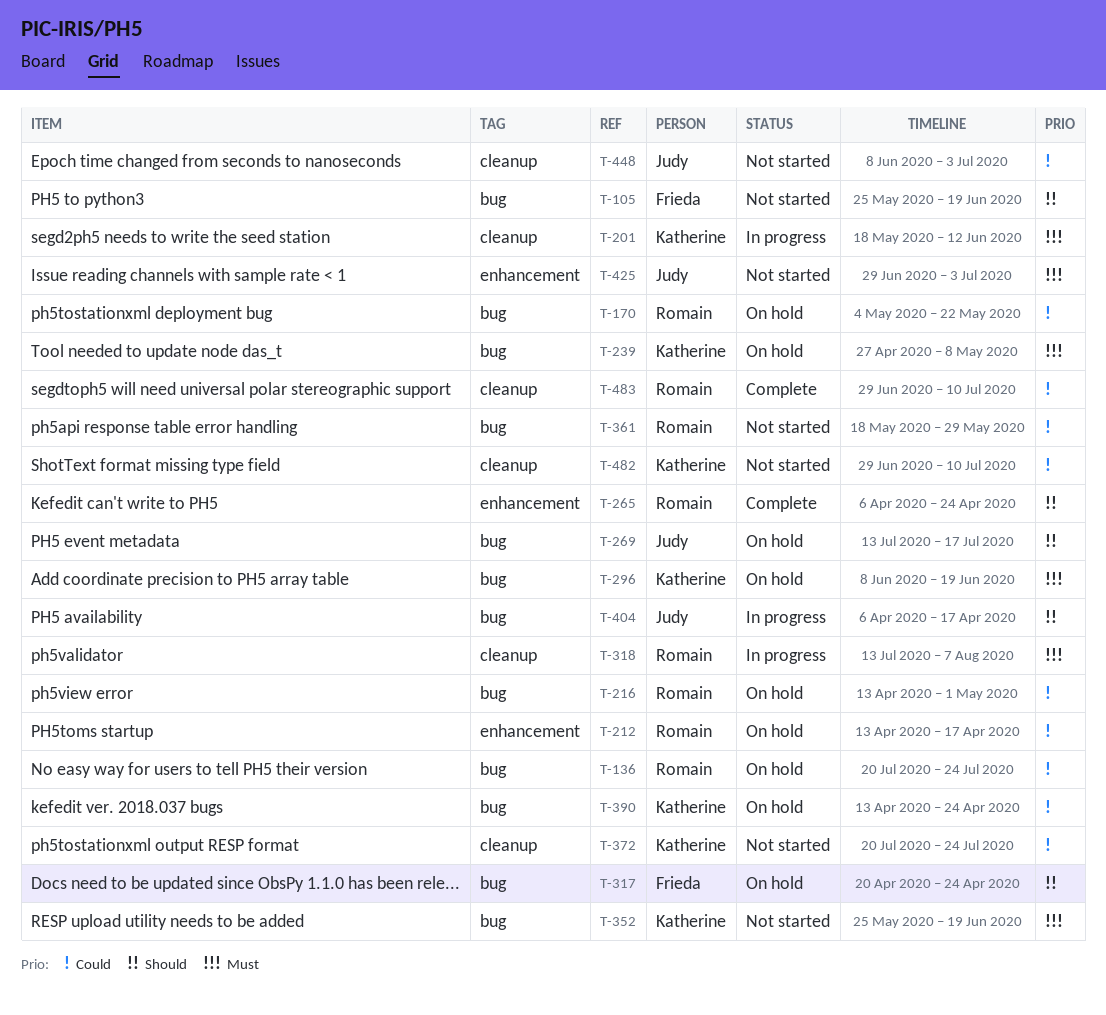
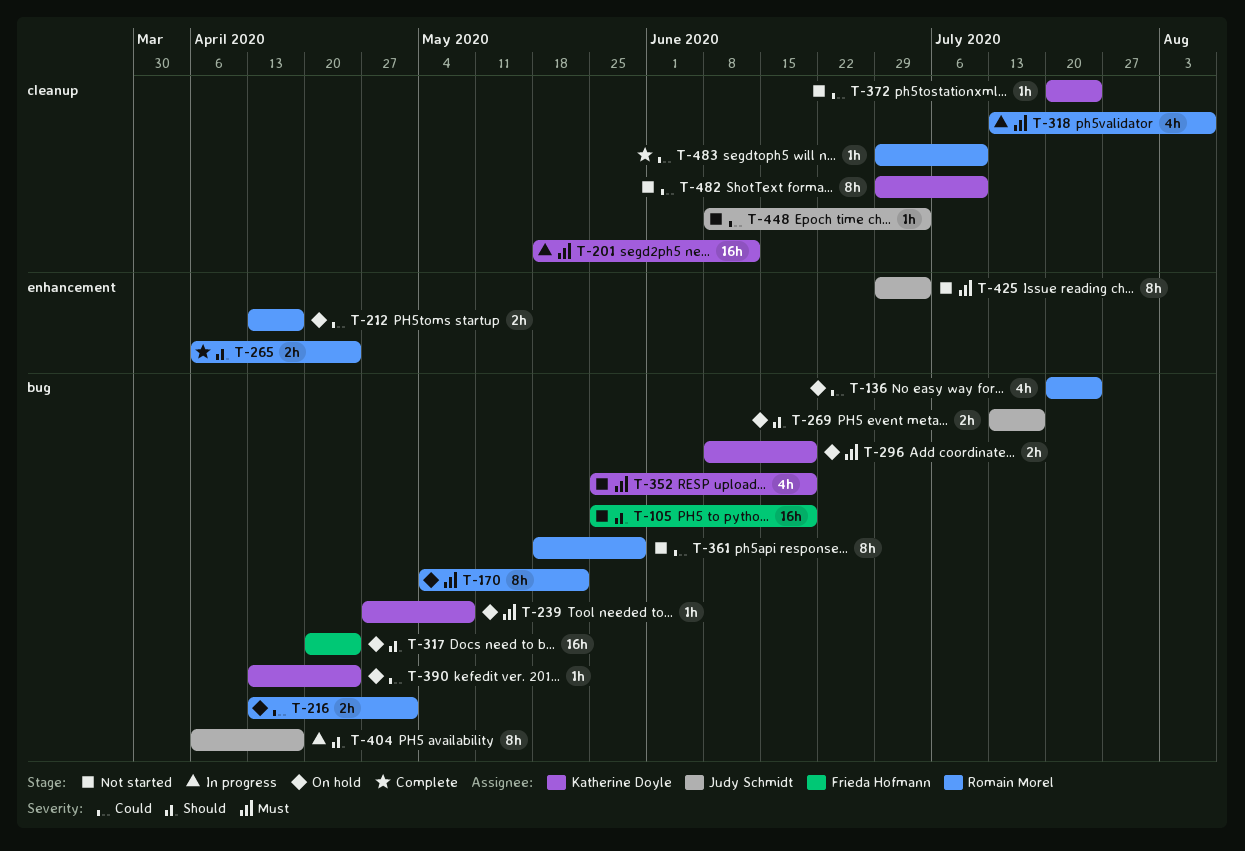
T-170, priority: Could -> Must

